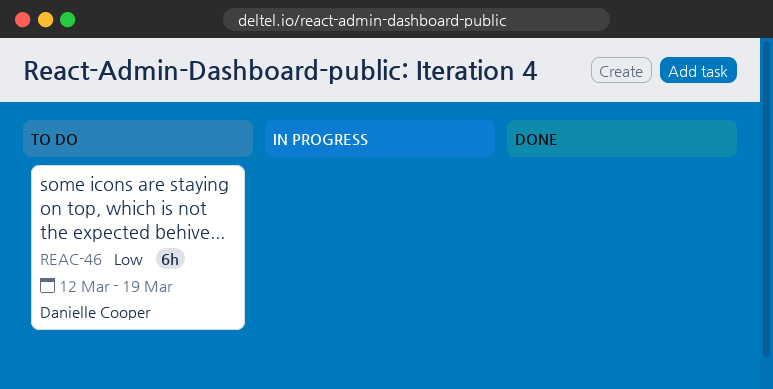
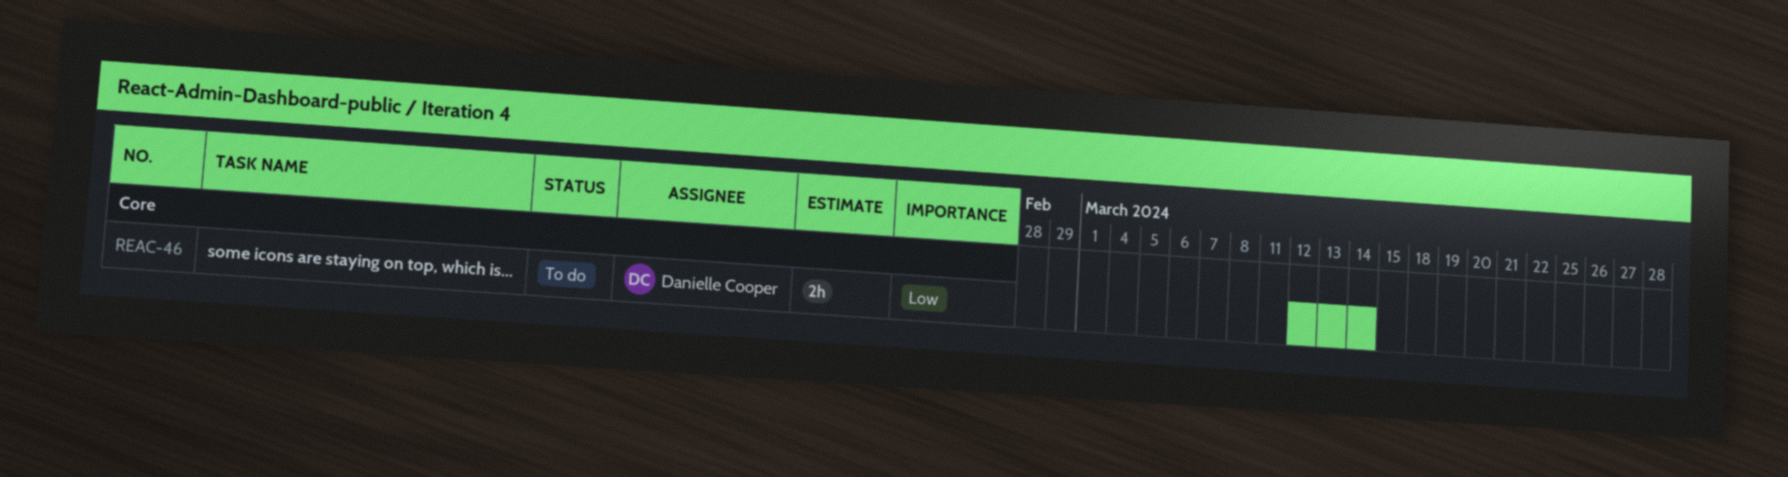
REAC-46, estimate: 6h -> 2h
REAC-46, due: Mar 19 -> Mar 14

